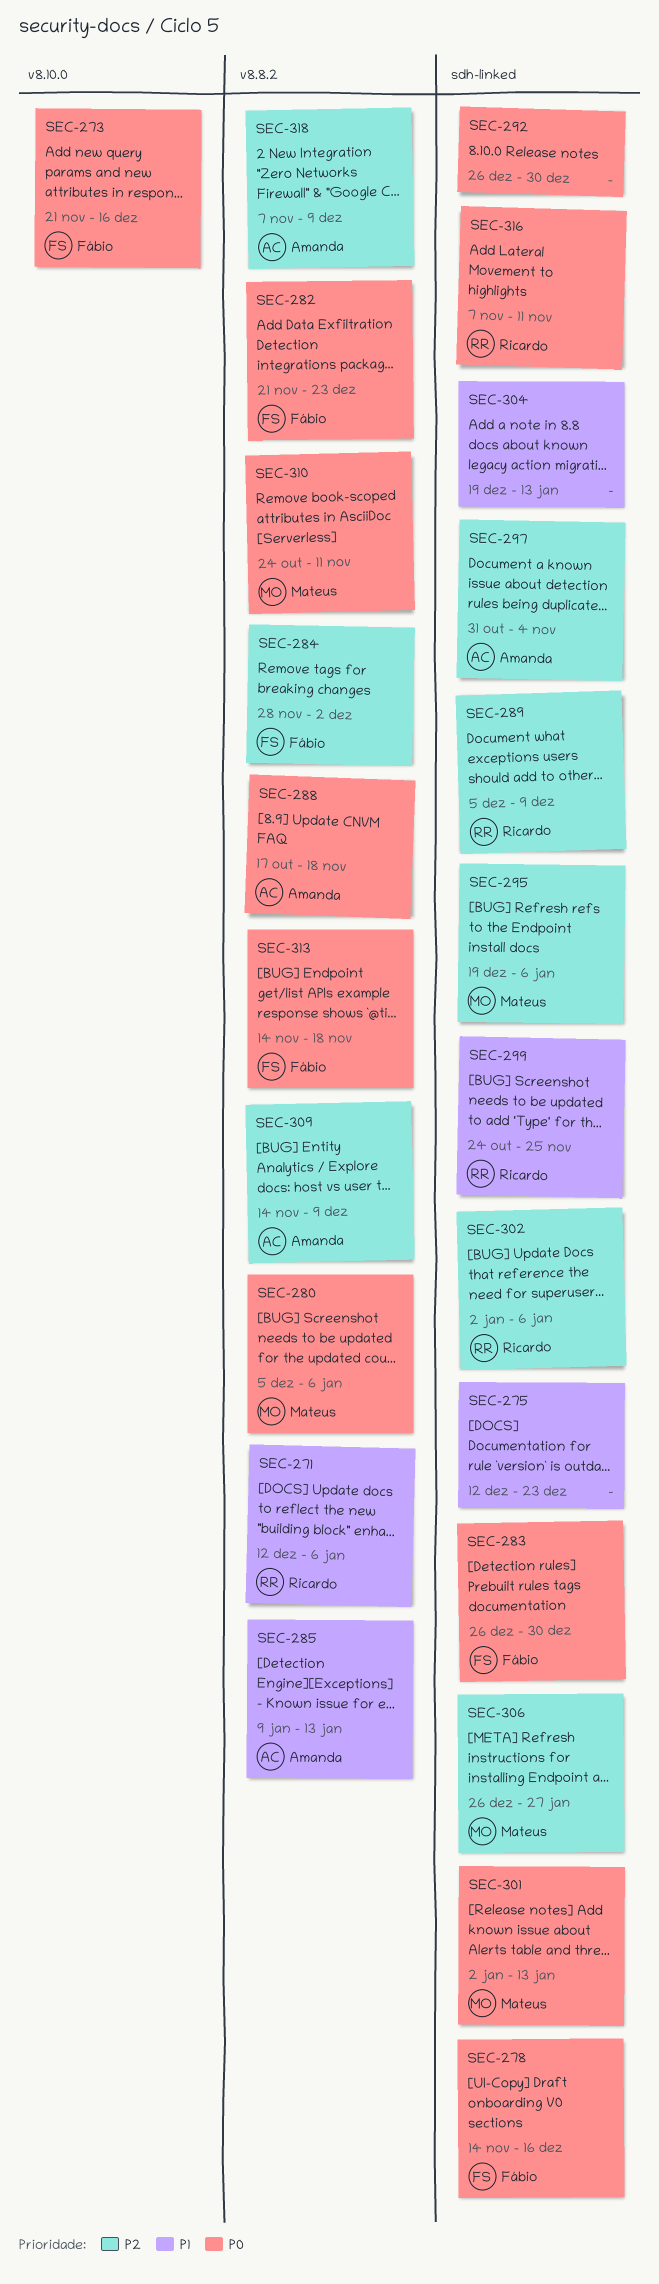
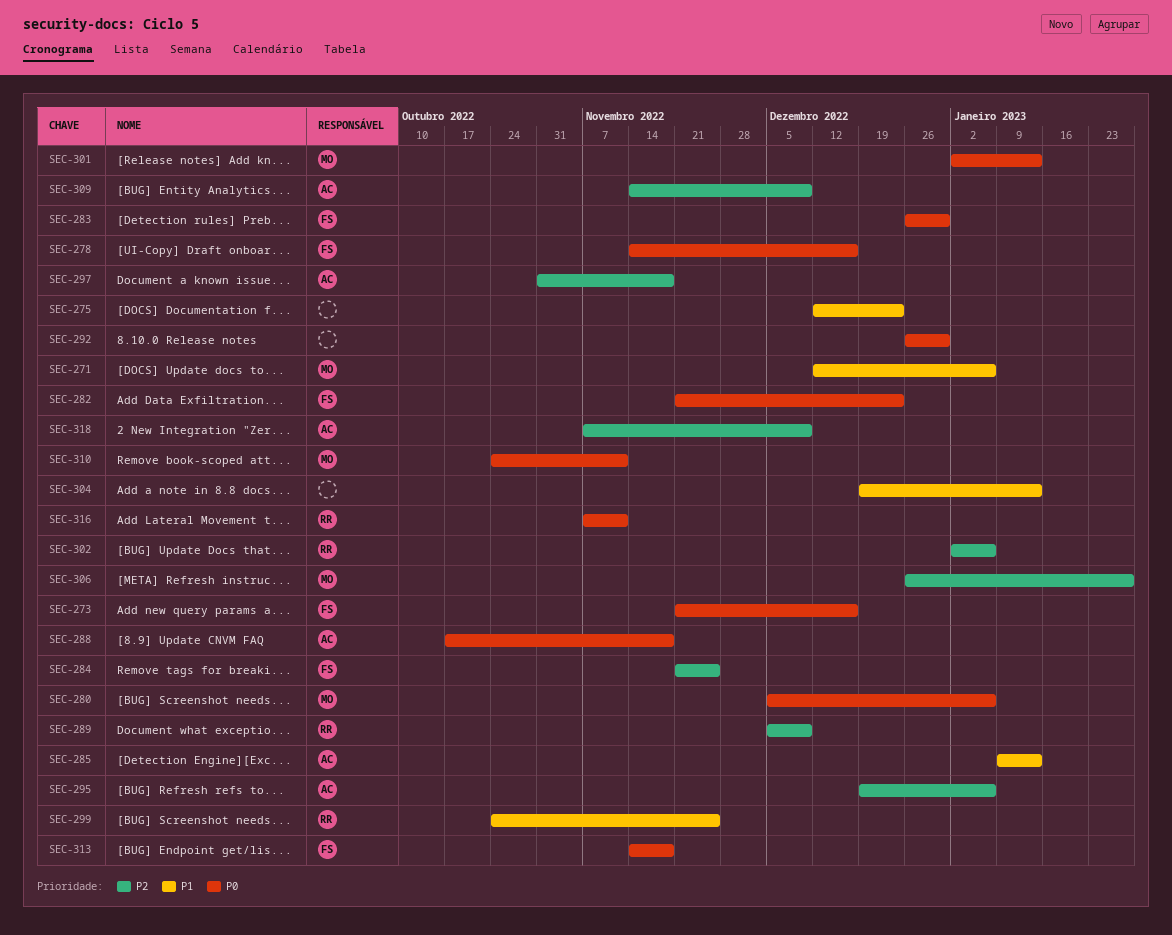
SEC-271, owner: Ricardo -> Mateus
SEC-284, start: Nov 28 -> Nov 21
SEC-284, due: Dec 2 -> Nov 25
SEC-295, owner: Mateus -> Amanda
SEC-297, due: Nov 4 -> Nov 18

